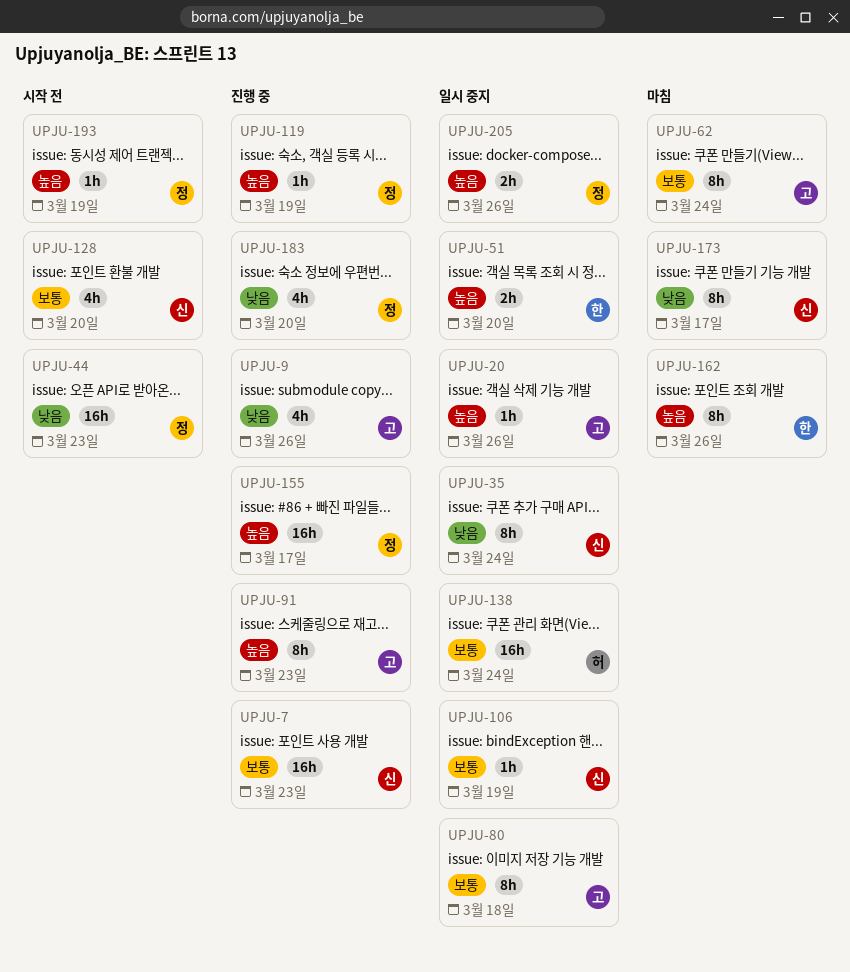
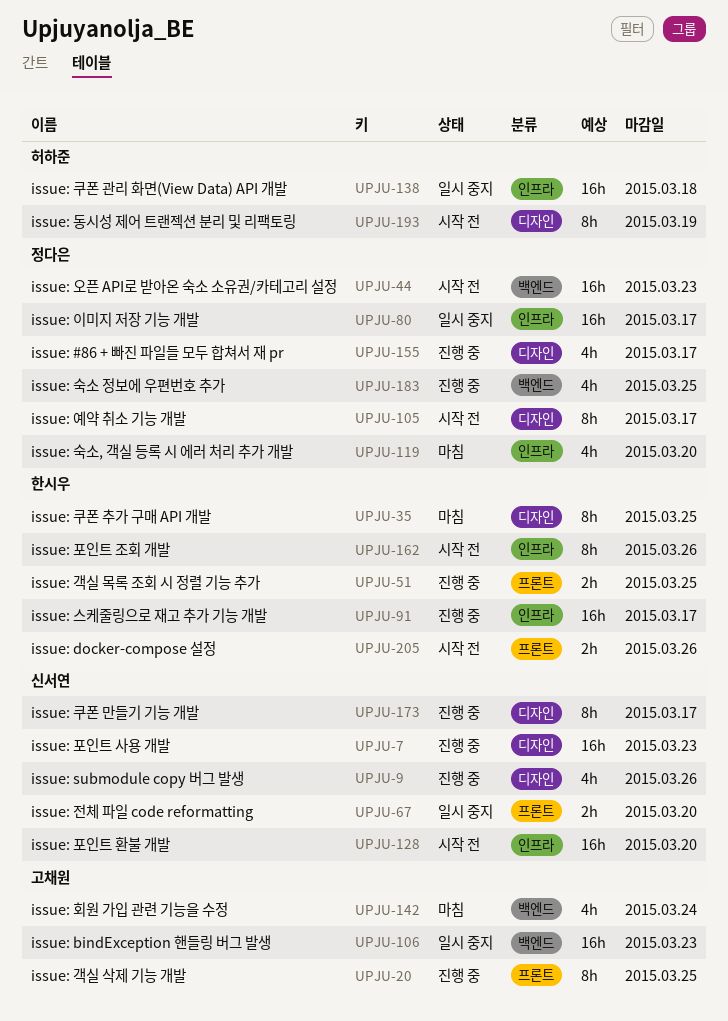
UPJU-9, owner: 고채원 -> 신서연
UPJU-20, status: 일시 중지 -> 진행 중
UPJU-20, estimate: 1h -> 8h
UPJU-20, due: Mar 26 -> Mar 25
UPJU-35, status: 일시 중지 -> 마침
UPJU-35, owner: 신서연 -> 한시우
UPJU-35, due: Mar 24 -> Mar 25
UPJU-51, status: 일시 중지 -> 진행 중
UPJU-51, due: Mar 20 -> Mar 25
UPJU-62: present -> none
UPJU-67: none -> present
UPJU-80, owner: 고채원 -> 정다은
UPJU-80, estimate: 8h -> 16h
UPJU-80, due: Mar 18 -> Mar 17
UPJU-91, owner: 고채원 -> 한시우
UPJU-91, estimate: 8h -> 16h
UPJU-91, due: Mar 23 -> Mar 17
UPJU-105: none -> present
UPJU-106, owner: 신서연 -> 고채원
UPJU-106, estimate: 1h -> 16h
UPJU-106, due: Mar 19 -> Mar 23
UPJU-119, status: 진행 중 -> 마침
UPJU-119, estimate: 1h -> 4h
UPJU-119, due: Mar 19 -> Mar 20
UPJU-128, estimate: 4h -> 16h
UPJU-138, due: Mar 24 -> Mar 18
UPJU-142: none -> present
UPJU-155, estimate: 16h -> 4h
UPJU-162, status: 마침 -> 시작 전
UPJU-173, status: 마침 -> 진행 중
UPJU-183, due: Mar 20 -> Mar 25
UPJU-193, owner: 정다은 -> 허하준
UPJU-193, estimate: 1h -> 8h
UPJU-205, status: 일시 중지 -> 시작 전
UPJU-205, owner: 정다은 -> 한시우

